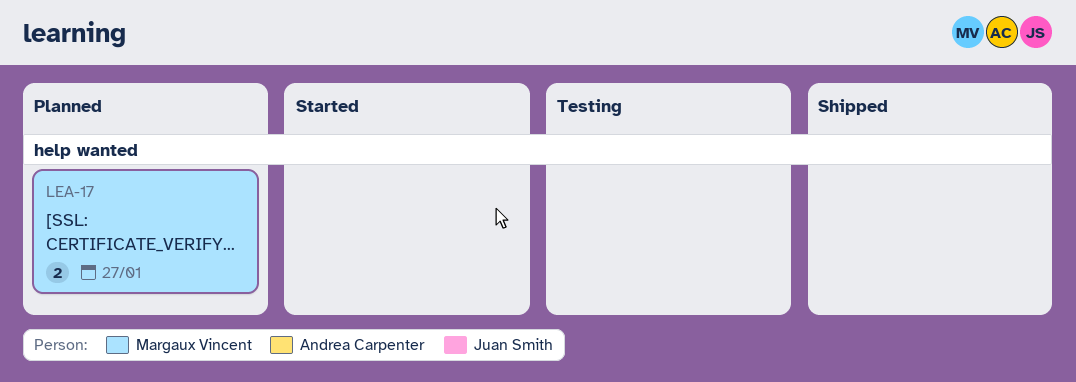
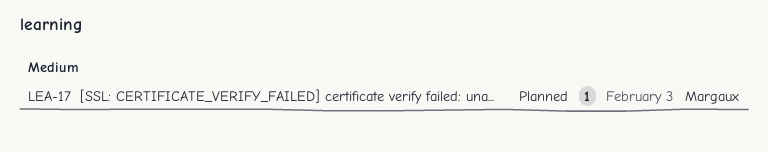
LEA-17, estimate: 2 -> 1
LEA-17, due: Jan 27 -> Feb 3

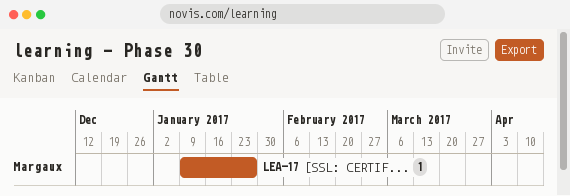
LEA-17, due: Feb 3 -> Jan 27

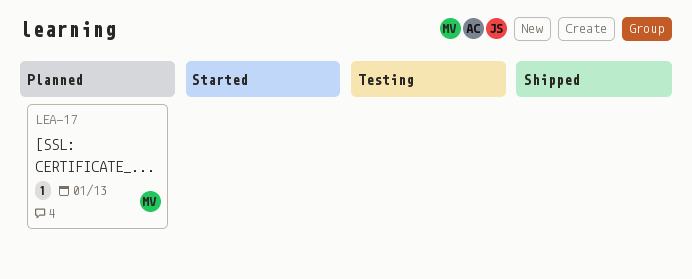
LEA-17, due: Jan 27 -> Jan 13

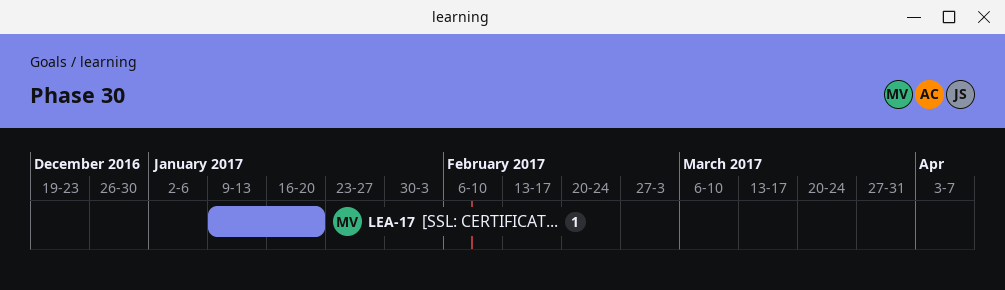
LEA-17, due: Jan 13 -> Jan 20

